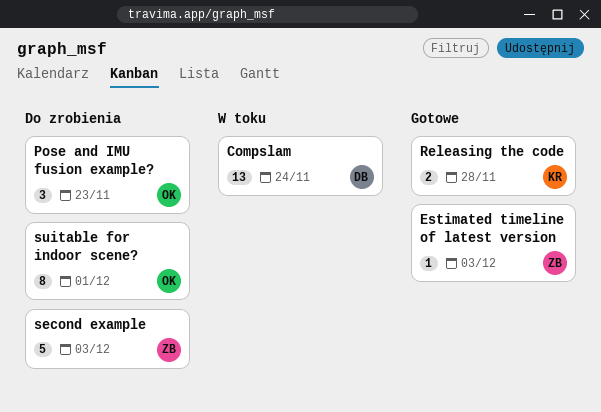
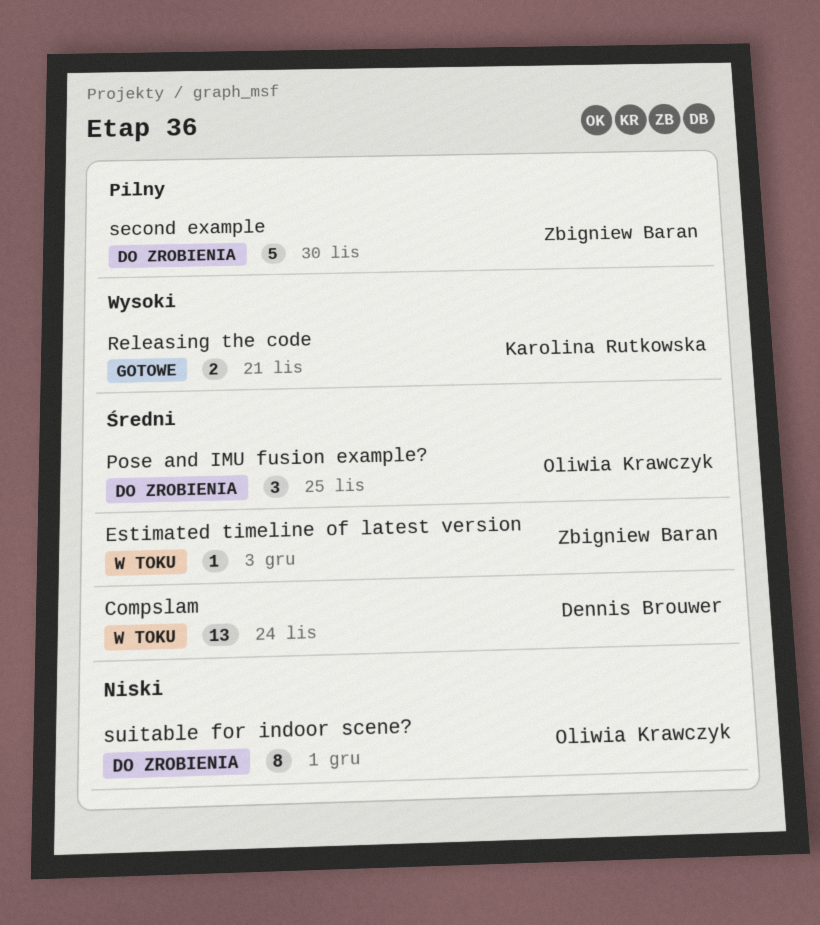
Estimated timeline of latest version, status: Gotowe -> W toku
Pose and IMU fusion example?, due: Nov 23 -> Nov 25
Releasing the code, due: Nov 28 -> Nov 21
second example, due: Dec 3 -> Nov 30

